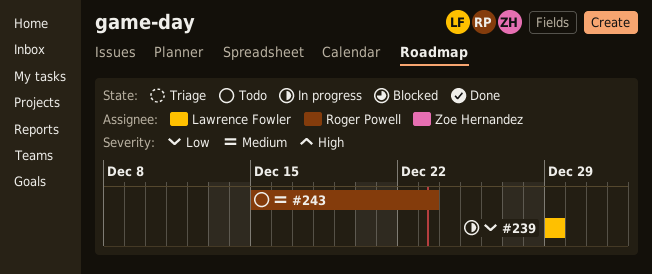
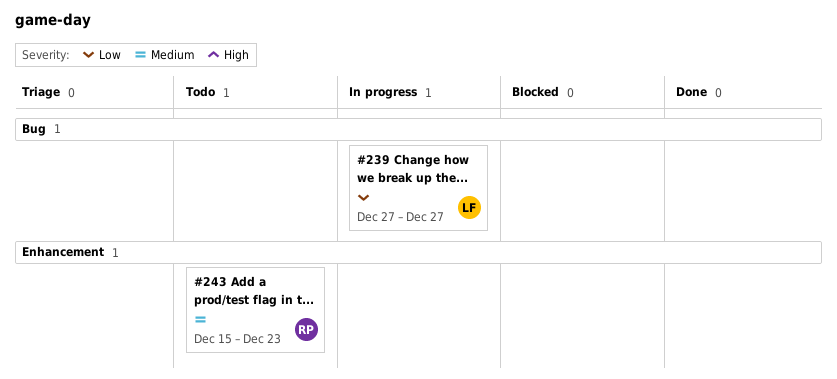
#239, start: Dec 29 -> Dec 27
#239, due: Dec 29 -> Dec 27

